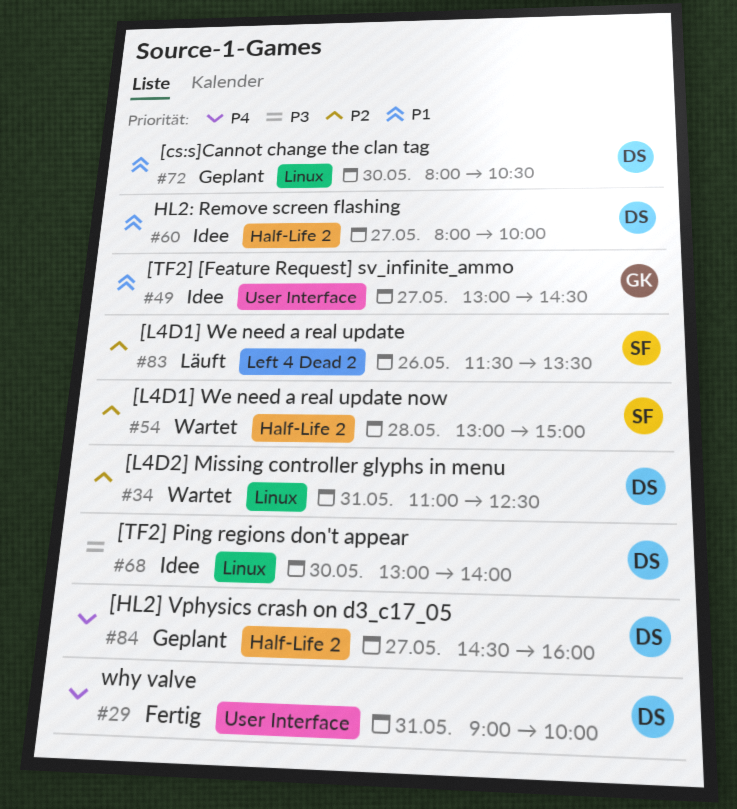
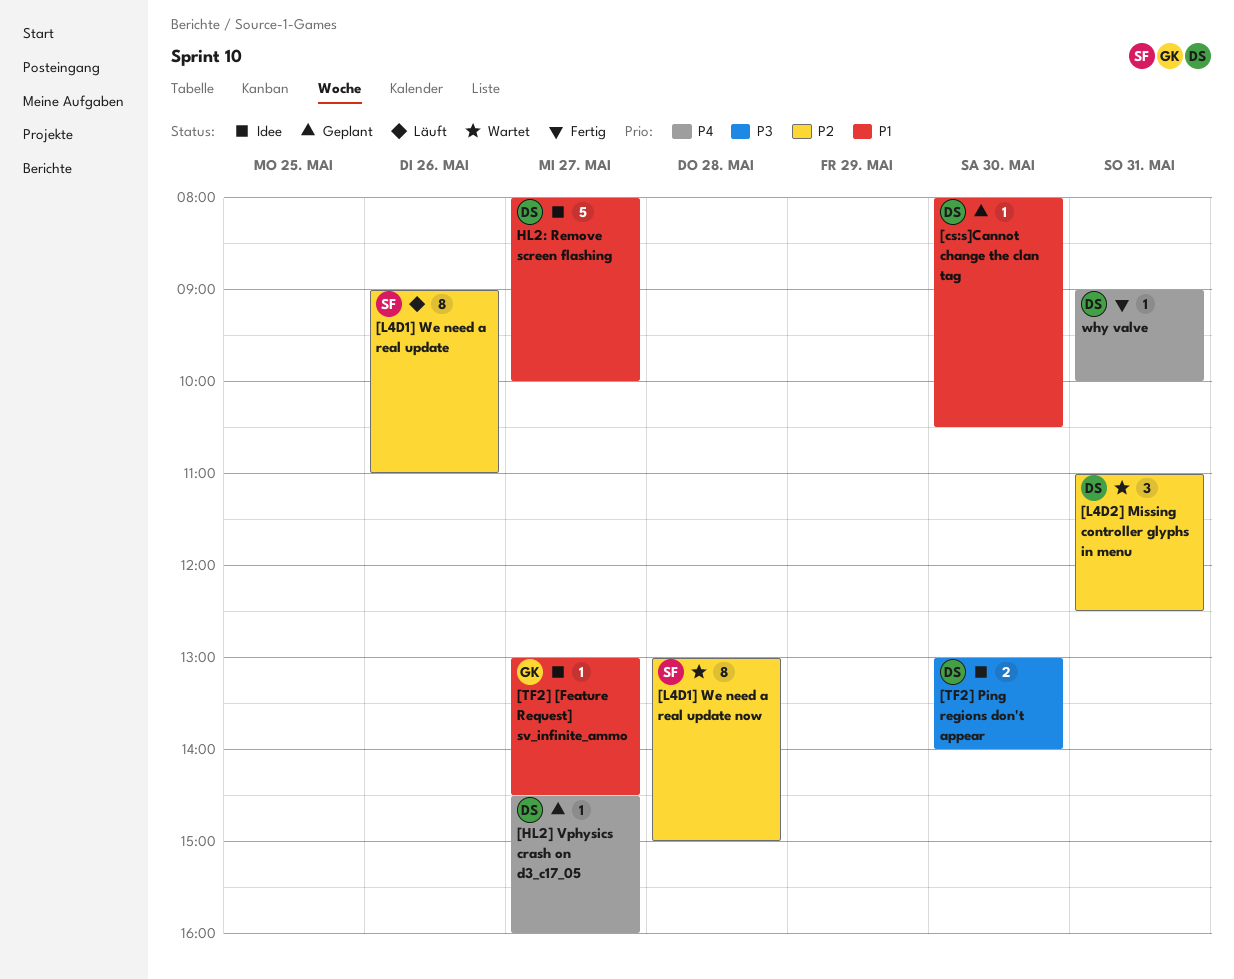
[L4D1] We need a real update, begins: 11:30 -> 09:00
[L4D1] We need a real update, ends: 13:30 -> 11:00

